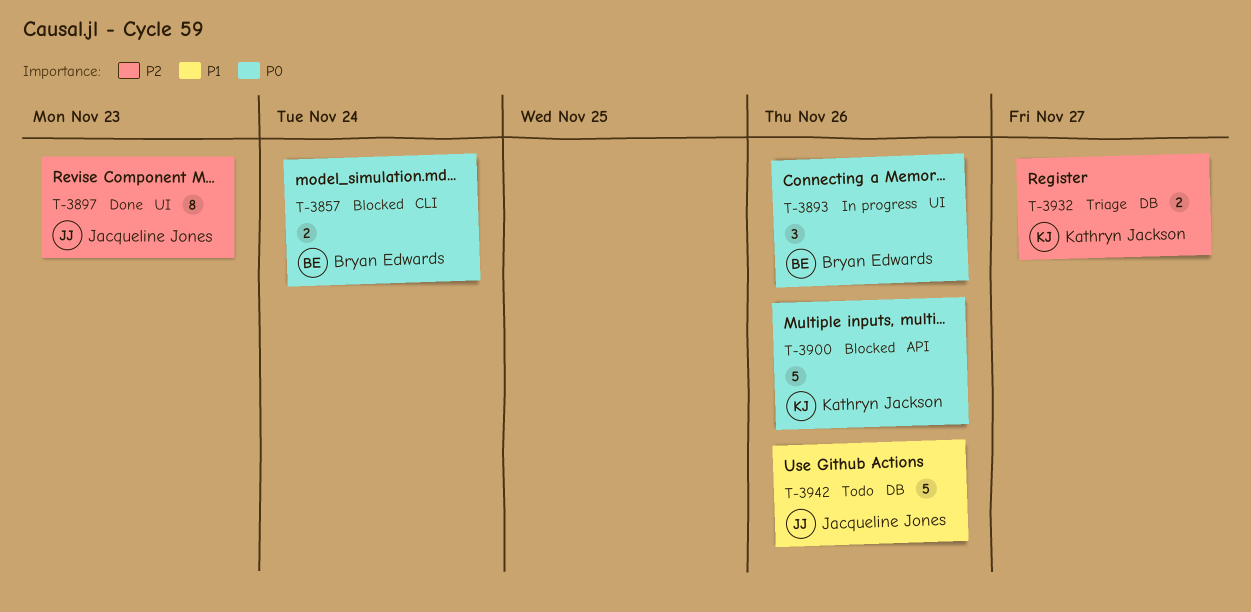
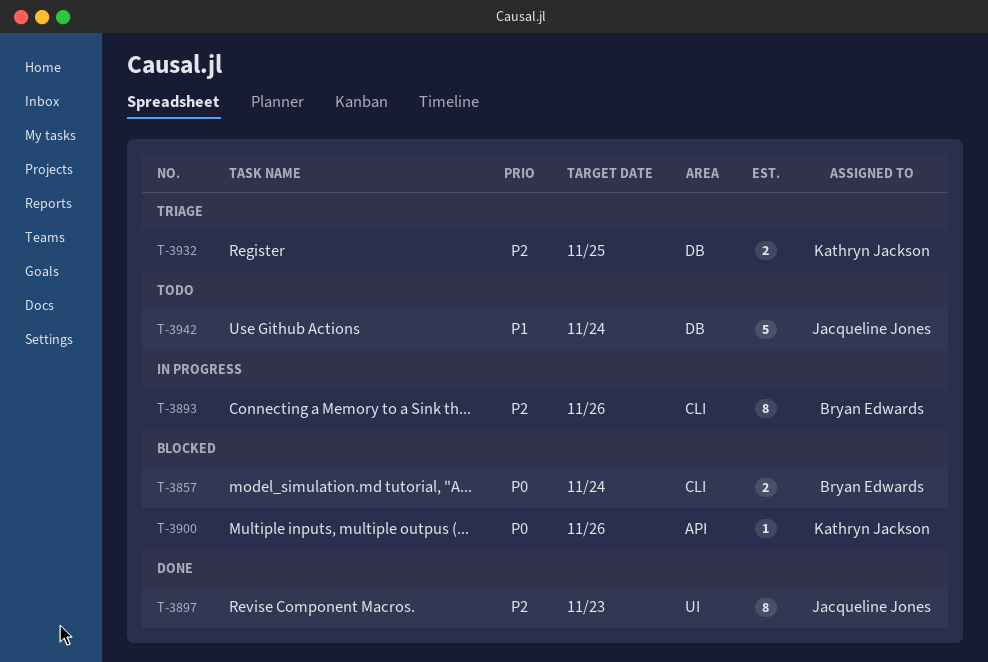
T-3893, priority: P0 -> P2
T-3893, label: UI -> CLI
T-3893, estimate: 3 -> 8
T-3900, estimate: 5 -> 1
T-3932, due: Nov 27 -> Nov 25
T-3942, due: Nov 26 -> Nov 24

